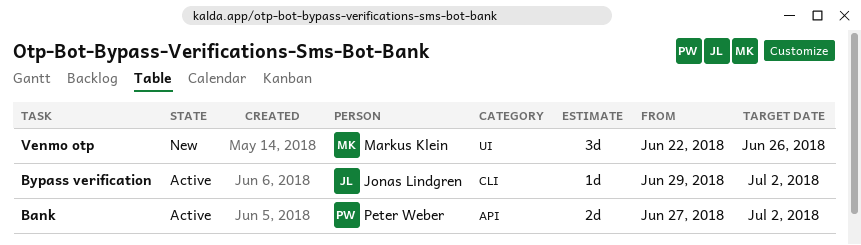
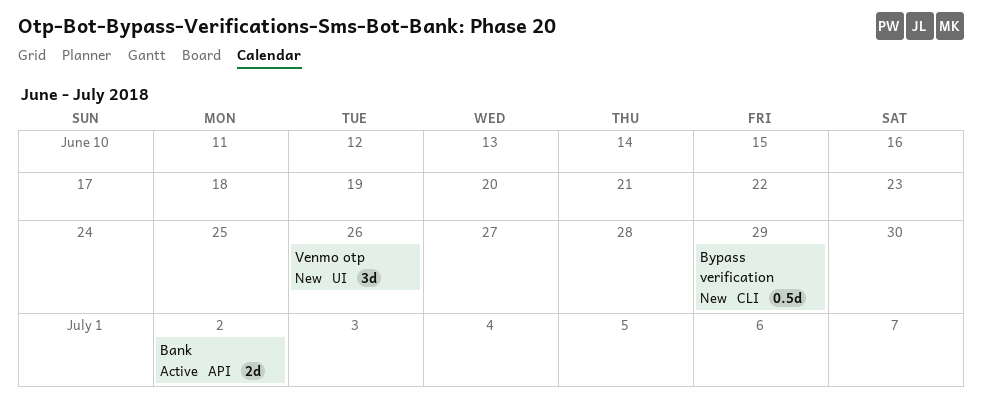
Bypass verification, status: Active -> New
Bypass verification, estimate: 1d -> 0.5d
Bypass verification, due: Jul 2 -> Jun 29

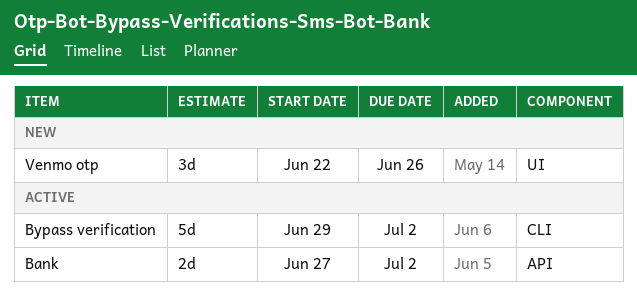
Bypass verification, status: New -> Active
Bypass verification, estimate: 0.5d -> 5d
Bypass verification, due: Jun 29 -> Jul 2

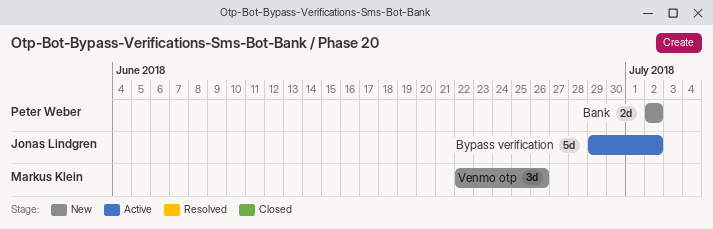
Bank, status: Active -> New
Bank, start: Jun 27 -> Jul 2

